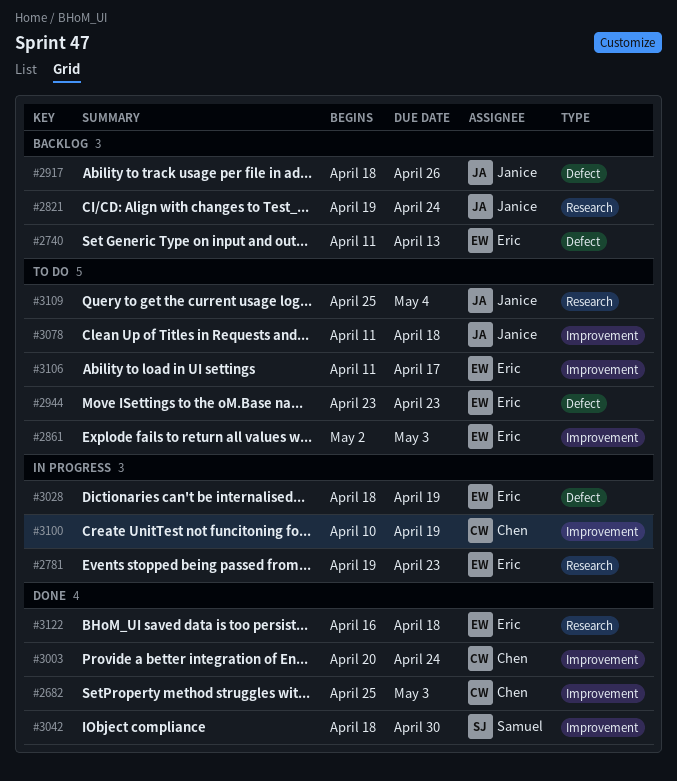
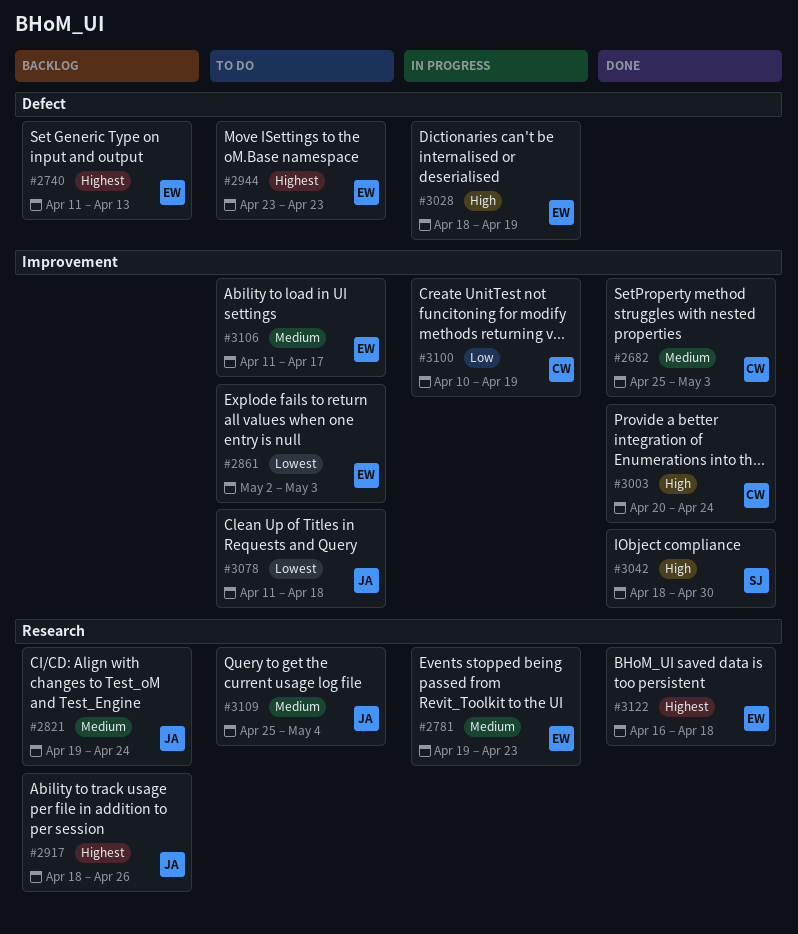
#2917, label: Defect -> Research

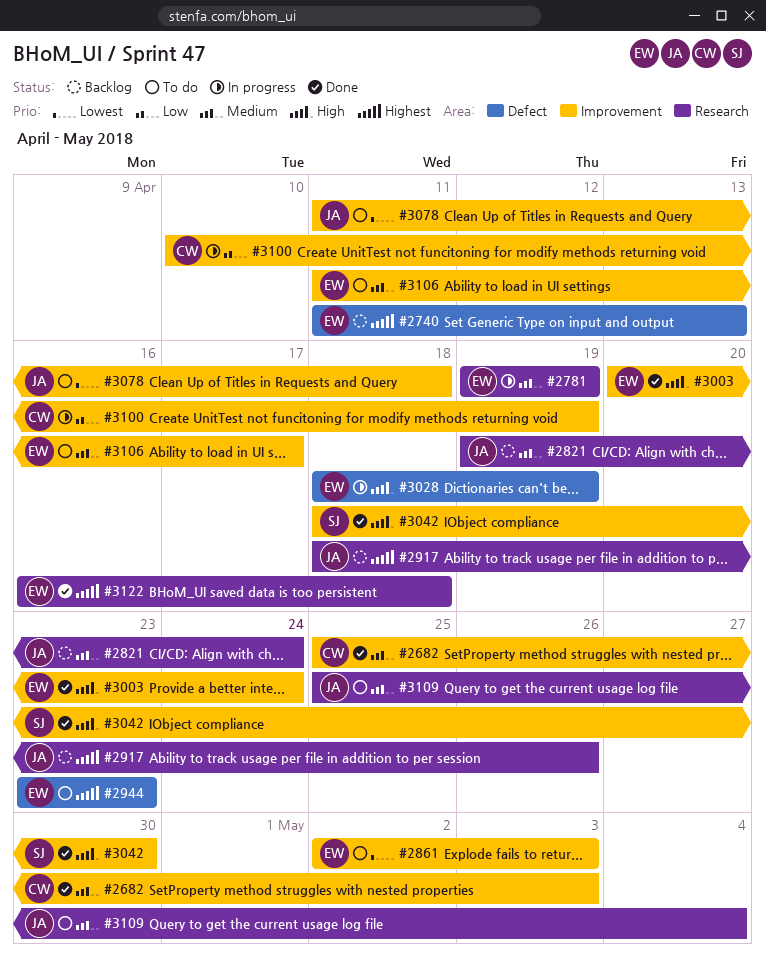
#2781, due: Apr 23 -> Apr 19
#3003, owner: CW -> EW

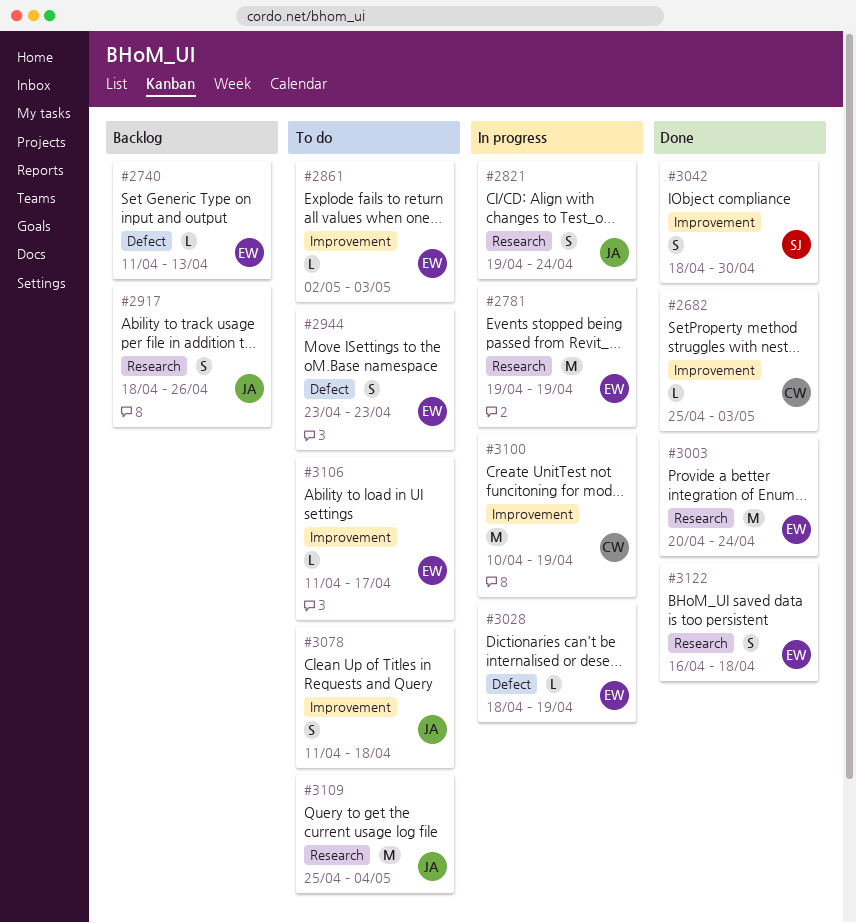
#2821, status: Backlog -> In progress
#3003, label: Improvement -> Research

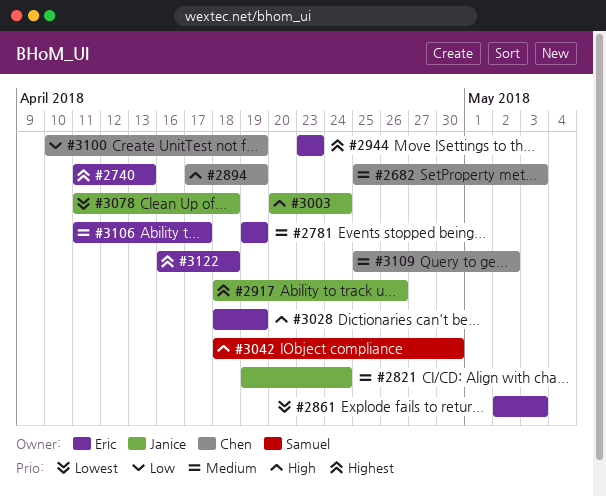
#2894: none -> present
#3003, owner: Eric -> Janice
#3109, owner: Janice -> Chen
#3109, due: May 4 -> May 2

